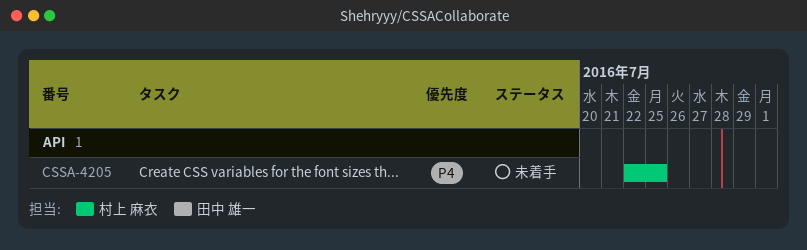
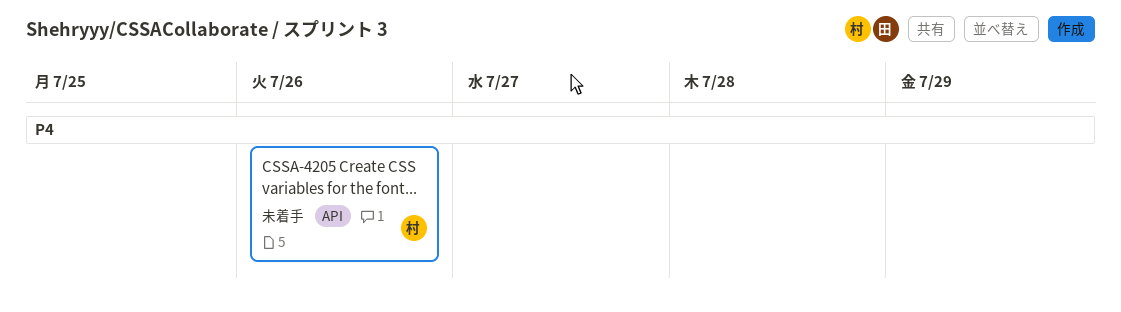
CSSA-4205, due: Jul 25 -> Jul 26

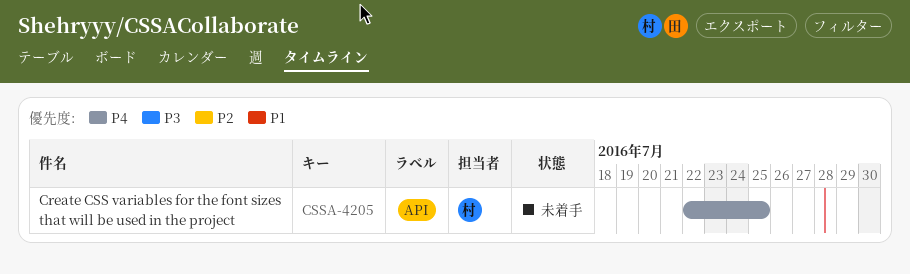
CSSA-4205, due: Jul 26 -> Jul 25

